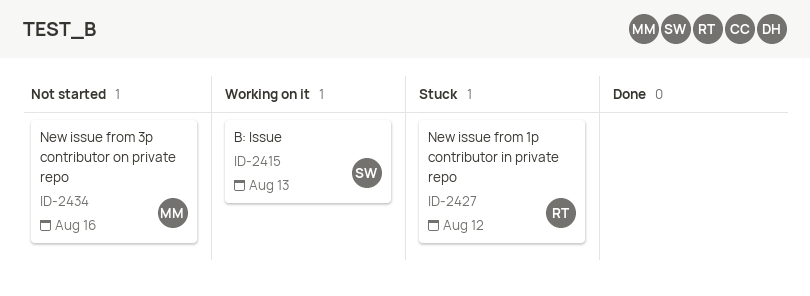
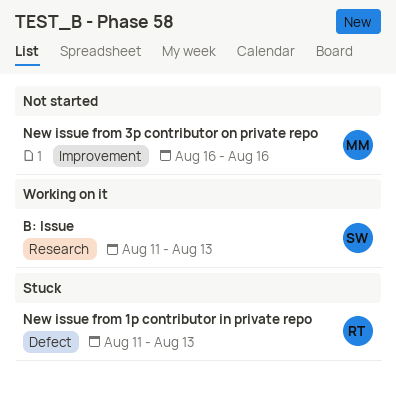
New issue from 1p contributor in private repo, due: Aug 12 -> Aug 13

